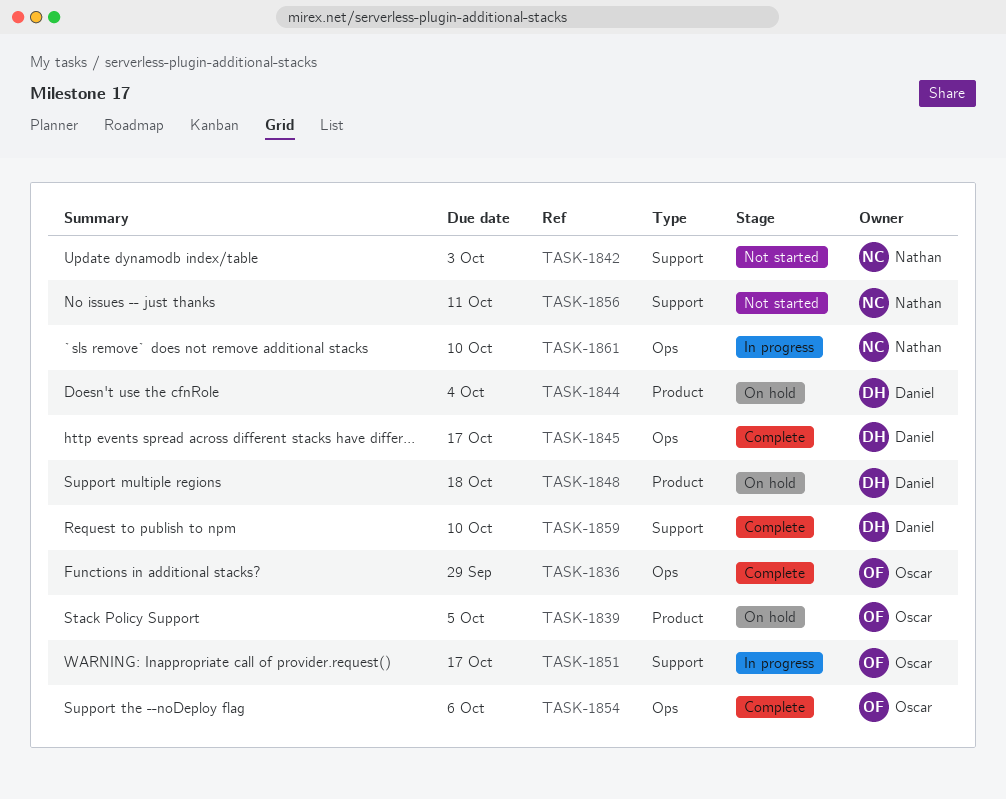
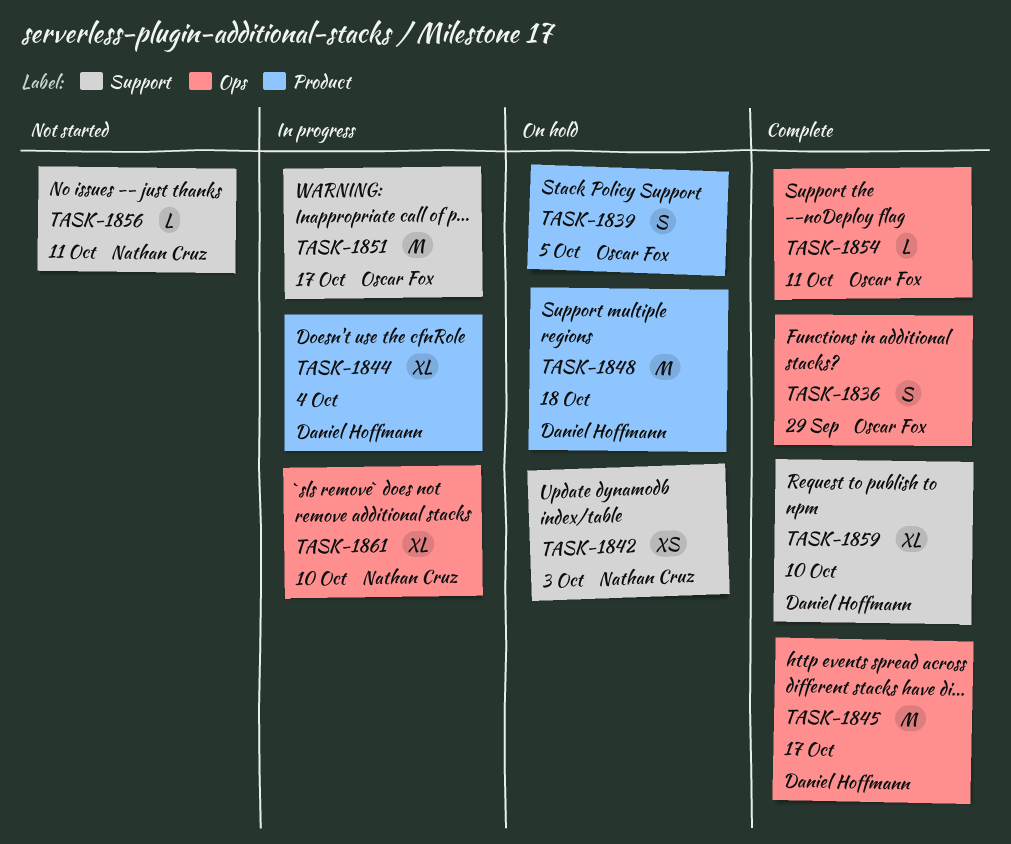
TASK-1842, status: Not started -> On hold
TASK-1844, status: On hold -> In progress
TASK-1854, due: Oct 6 -> Oct 11

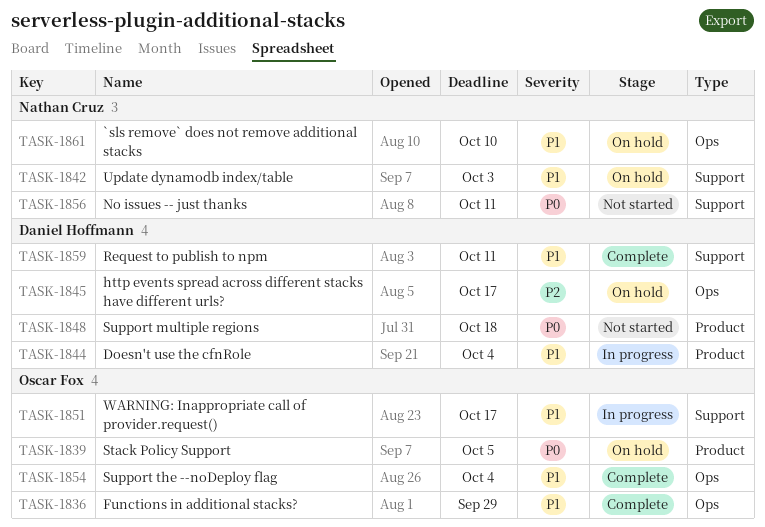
TASK-1845, status: Complete -> On hold
TASK-1848, status: On hold -> Not started
TASK-1854, due: Oct 11 -> Oct 4
TASK-1859, due: Oct 10 -> Oct 11
TASK-1861, status: In progress -> On hold

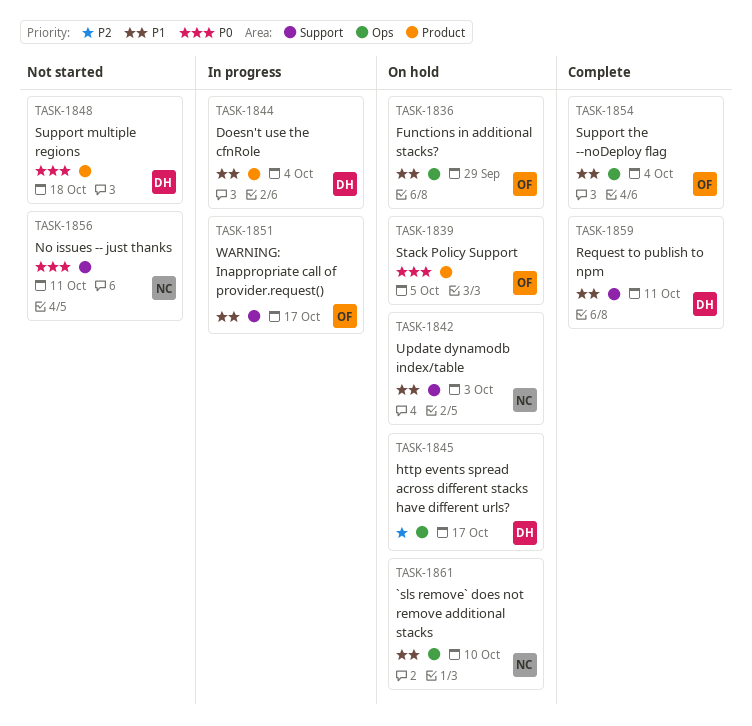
TASK-1836, status: Complete -> On hold

